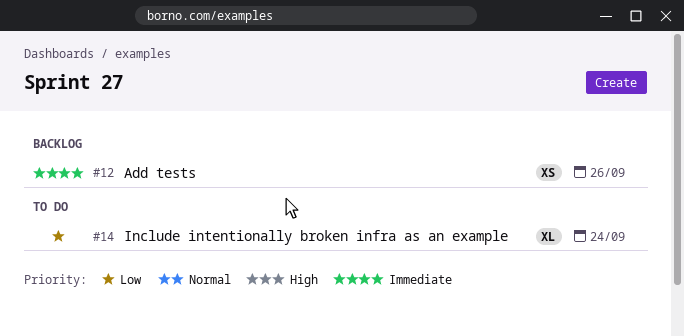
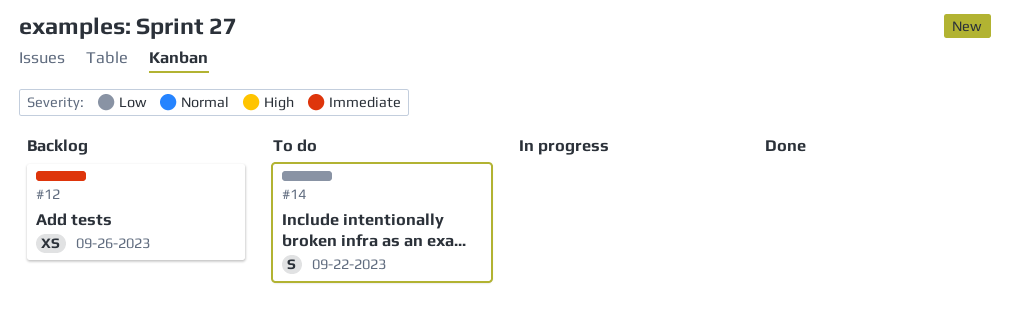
#14, estimate: XL -> S
#14, due: Sep 24 -> Sep 22

